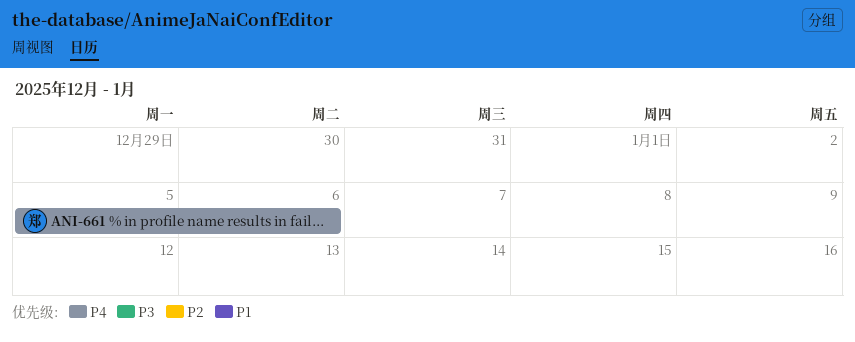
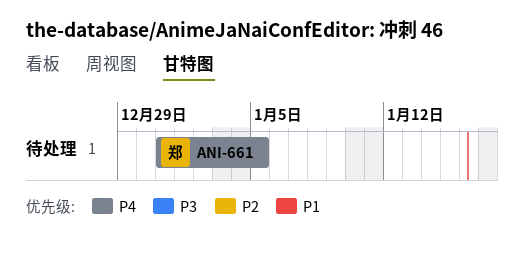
ANI-661, start: Jan 5 -> Dec 31
ANI-661, due: Jan 6 -> Jan 5

